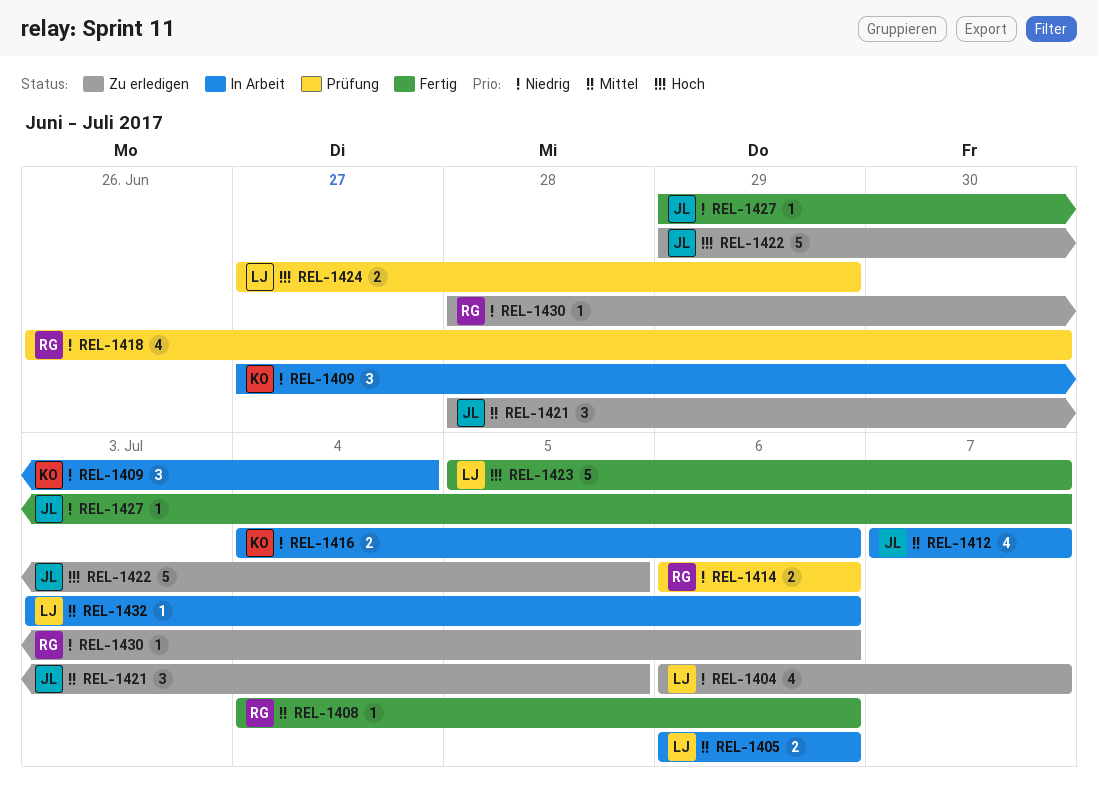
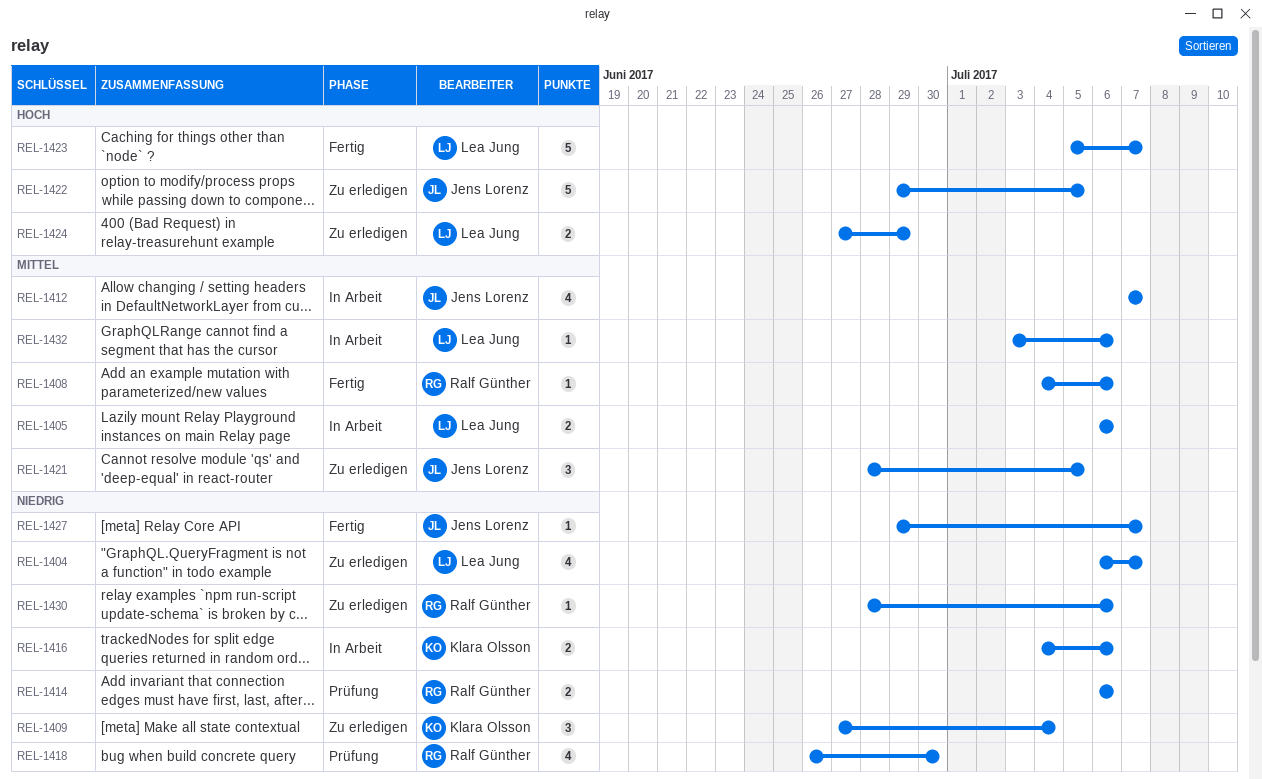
REL-1409, status: In Arbeit -> Zu erledigen
REL-1424, status: Prüfung -> Zu erledigen

